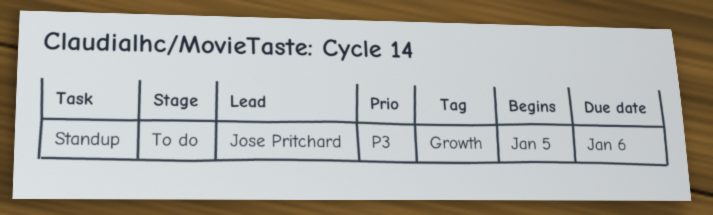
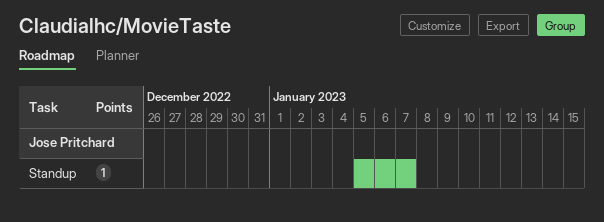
Standup, due: Jan 6 -> Jan 7

